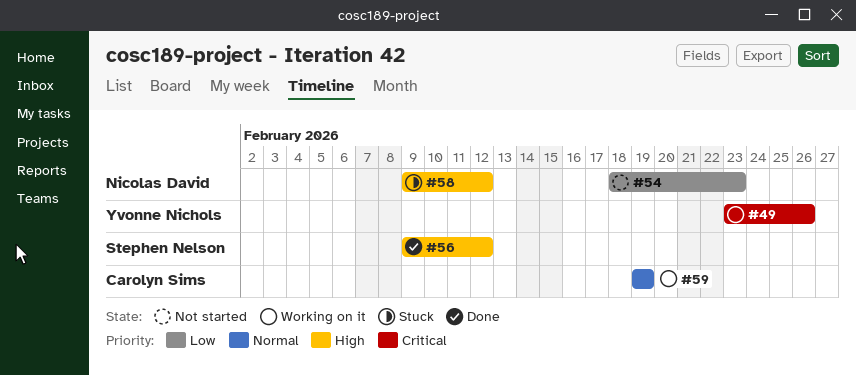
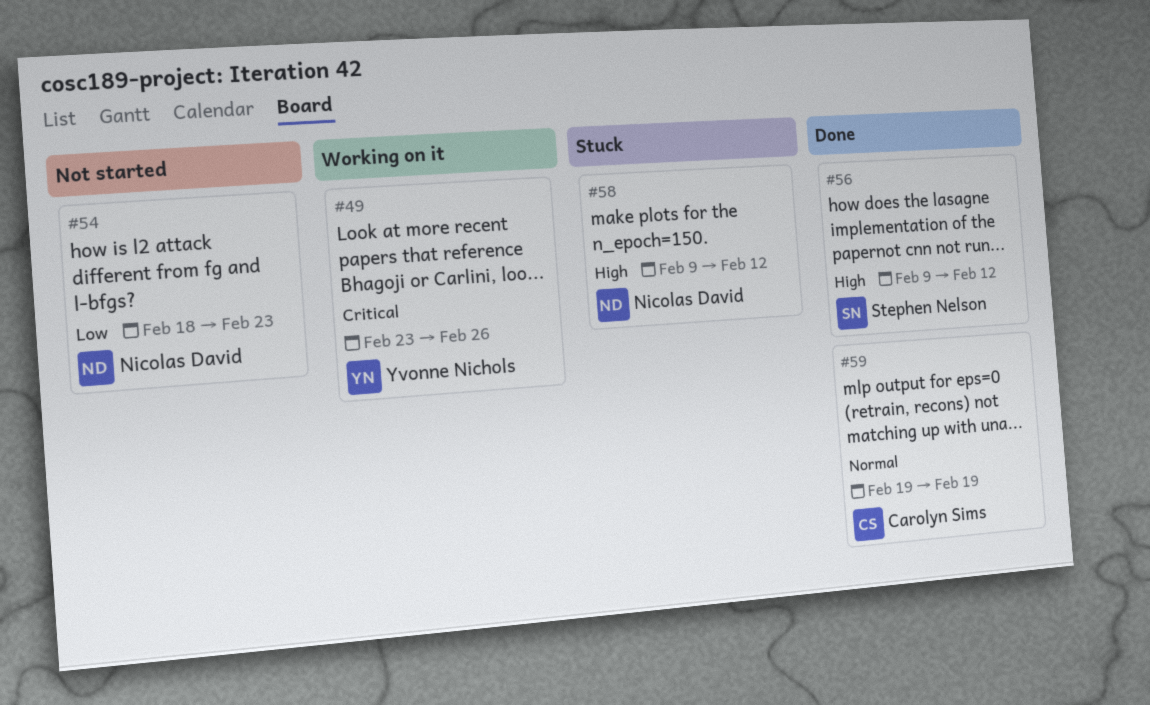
#59, status: Working on it -> Done

